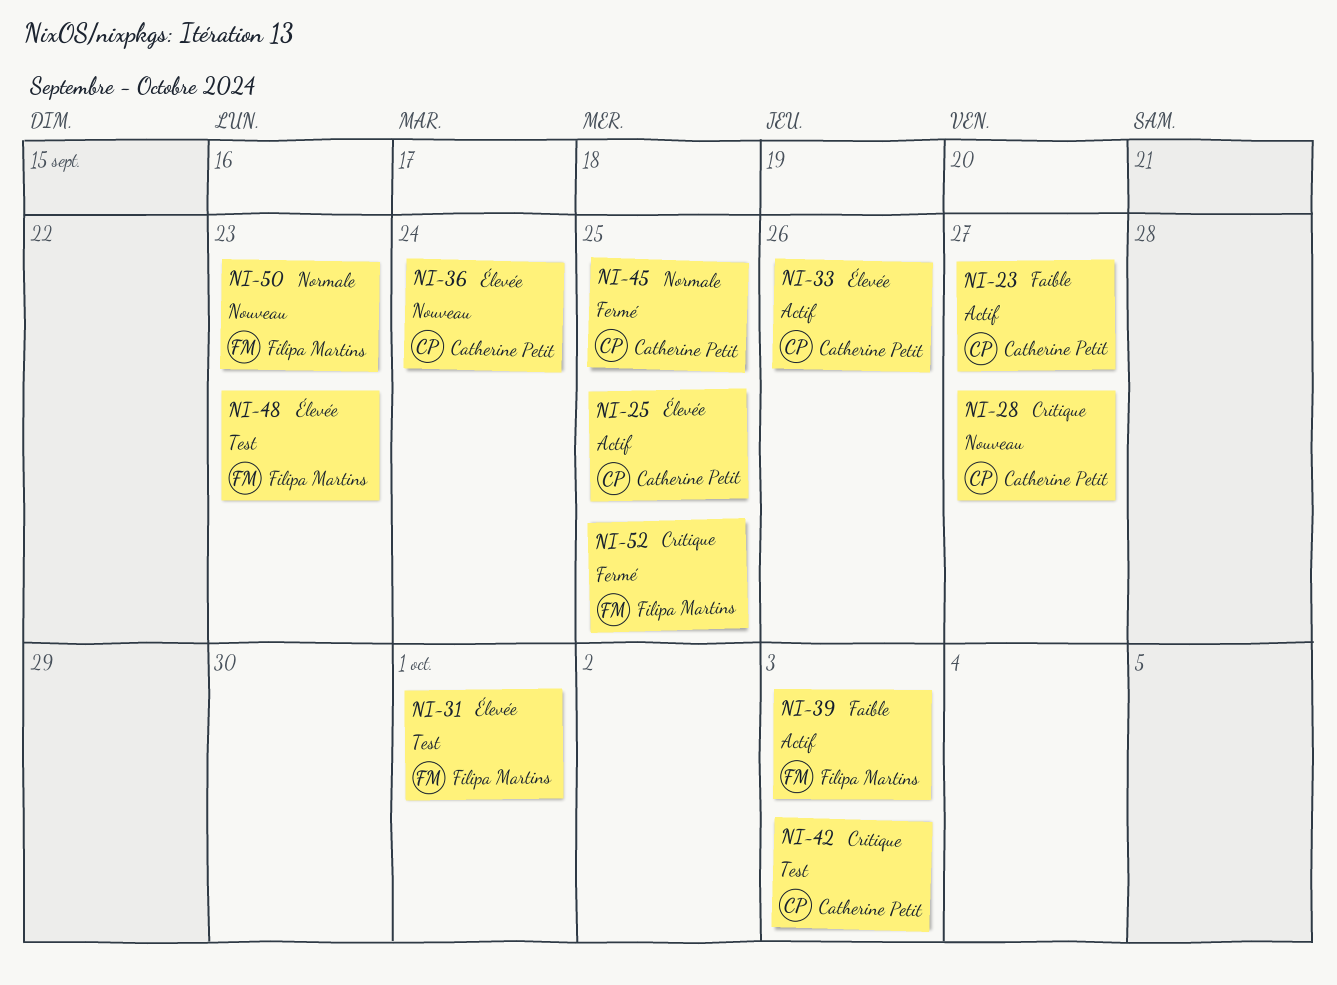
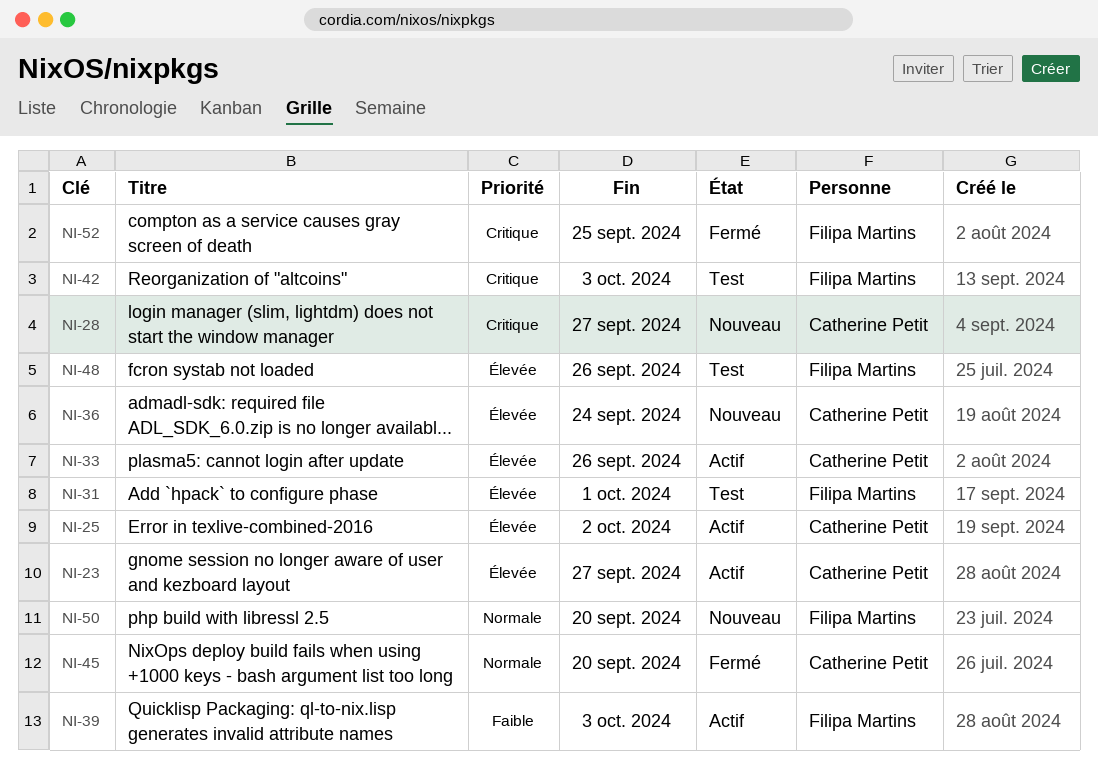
NI-23, priority: Faible -> Élevée
NI-25, due: Sep 25 -> Oct 2
NI-42, owner: Catherine Petit -> Filipa Martins
NI-45, due: Sep 25 -> Sep 20
NI-48, due: Sep 23 -> Sep 26
NI-50, due: Sep 23 -> Sep 20

